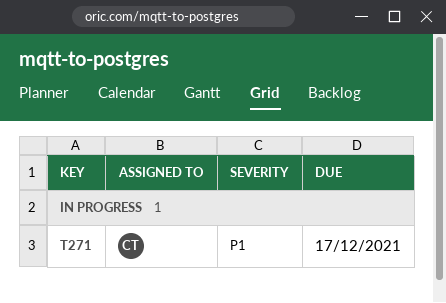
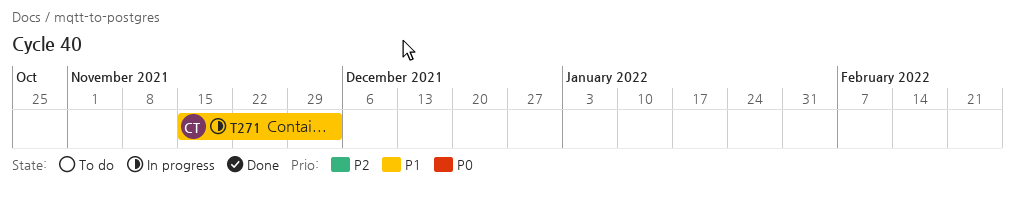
T271, due: Dec 17 -> Dec 3

